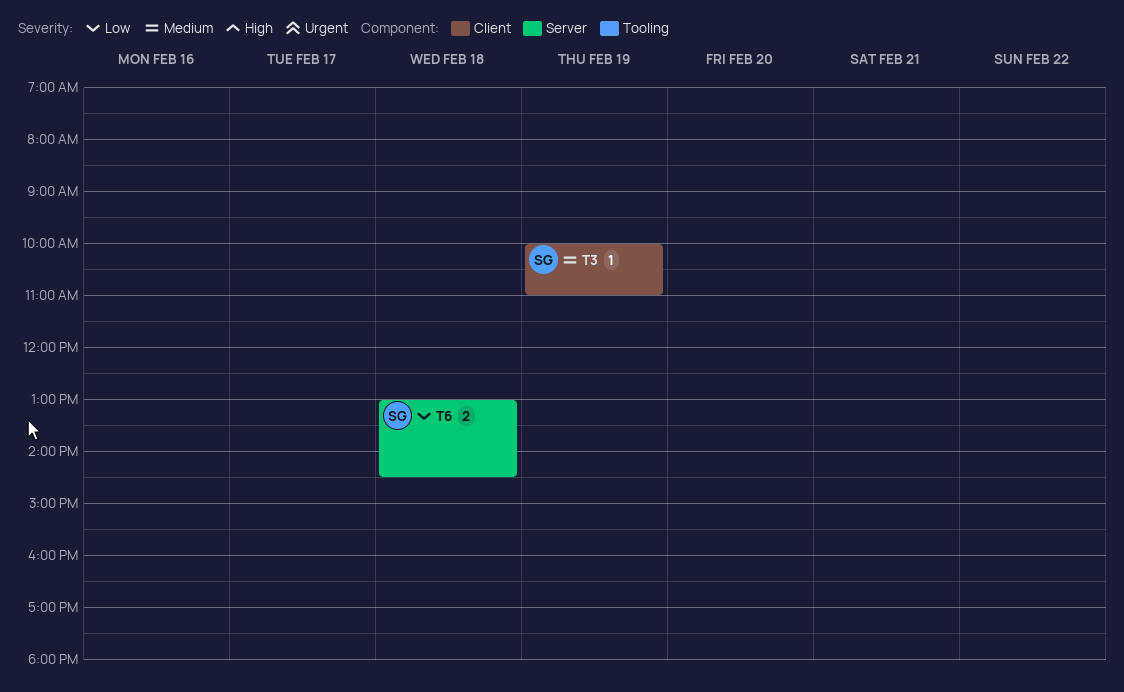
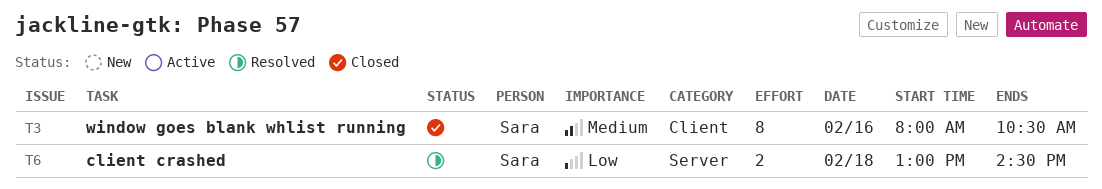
T3, estimate: 1 -> 8
T3, day: Feb 19 -> Feb 16
T3, begins: 10:00 -> 08:00
T3, ends: 11:00 -> 10:30

